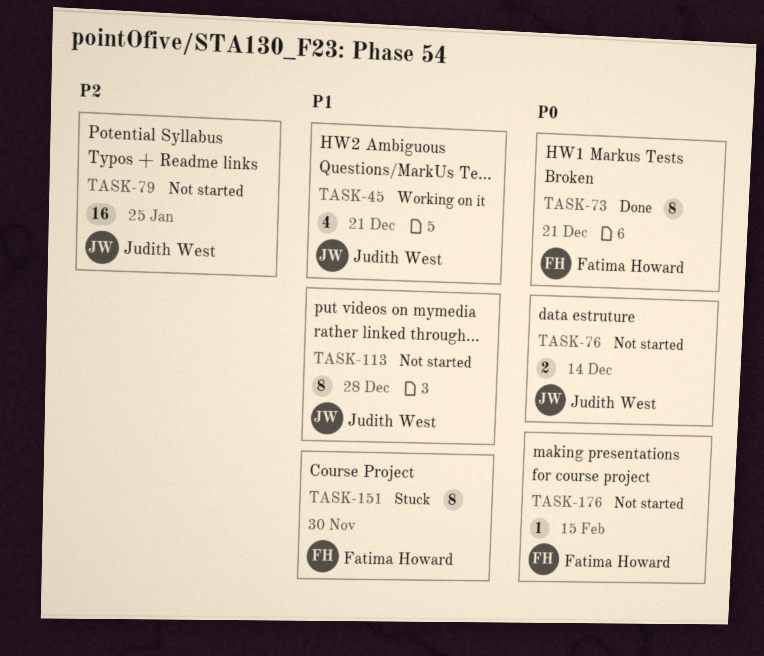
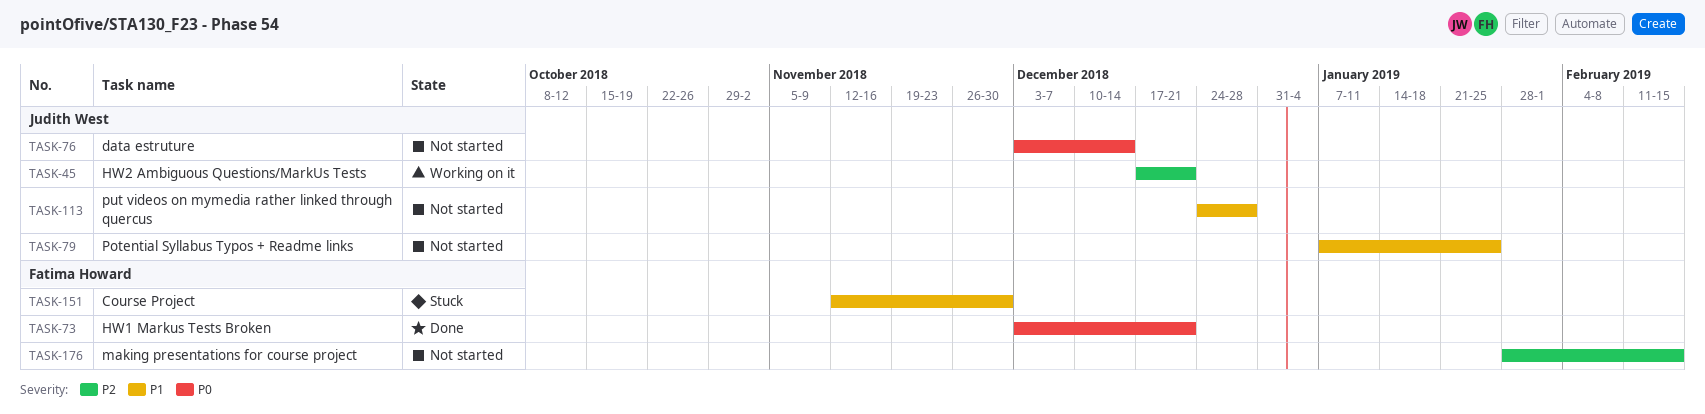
TASK-45, priority: P1 -> P2
TASK-79, priority: P2 -> P1
TASK-176, priority: P0 -> P2

